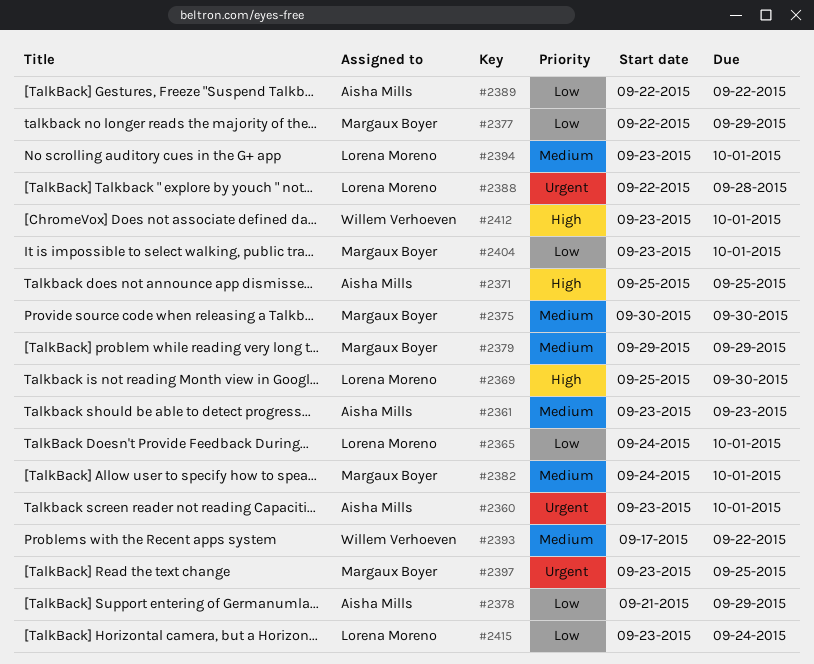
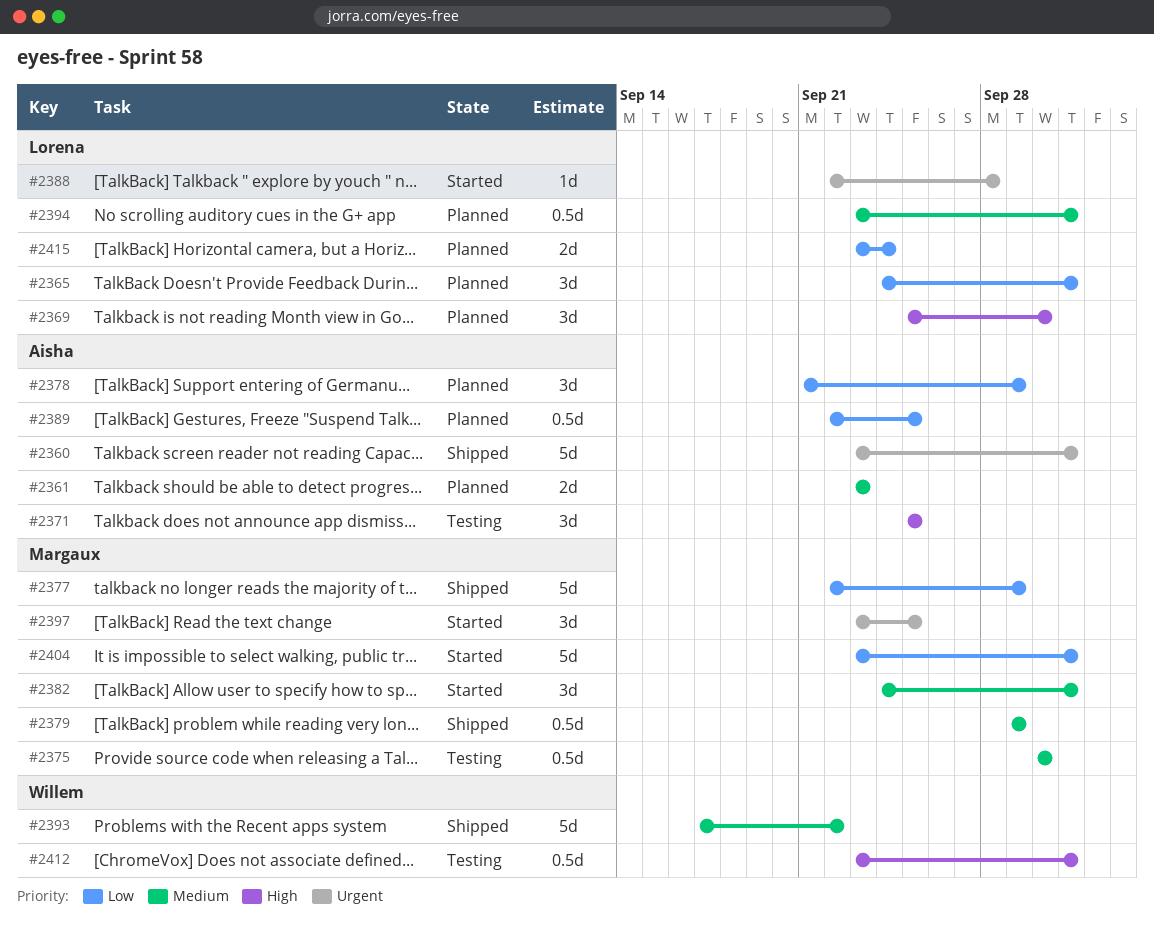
#2389, due: Sep 22 -> Sep 25

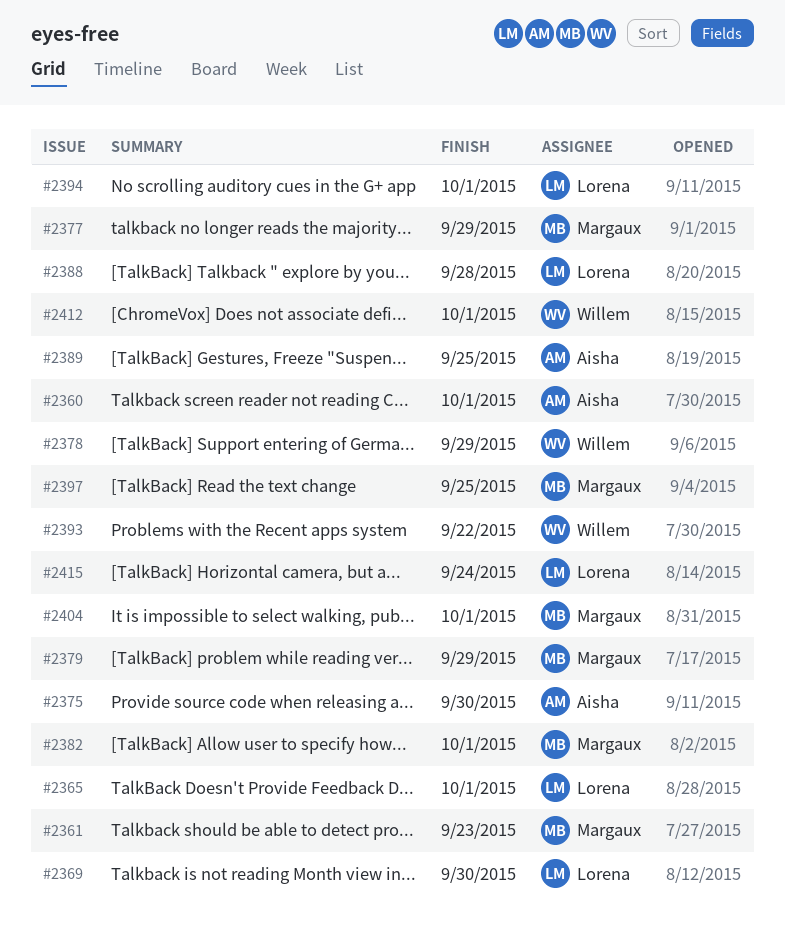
#2361, owner: Aisha -> Margaux
#2371: present -> none
#2375, owner: Margaux -> Aisha
#2378, owner: Aisha -> Willem

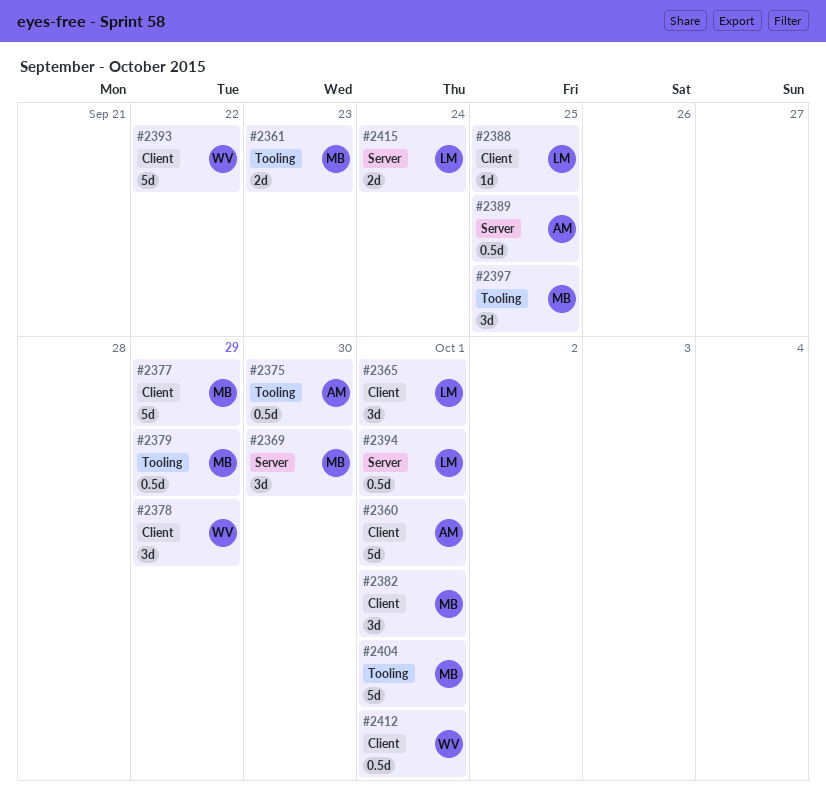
#2369, owner: Lorena -> Margaux
#2388, due: Sep 28 -> Sep 25

